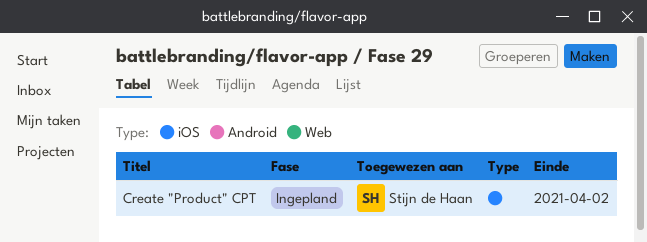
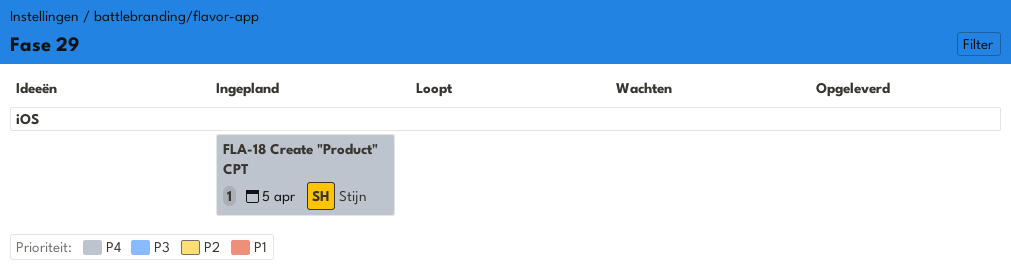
Create "Product" CPT, due: Apr 2 -> Apr 5

